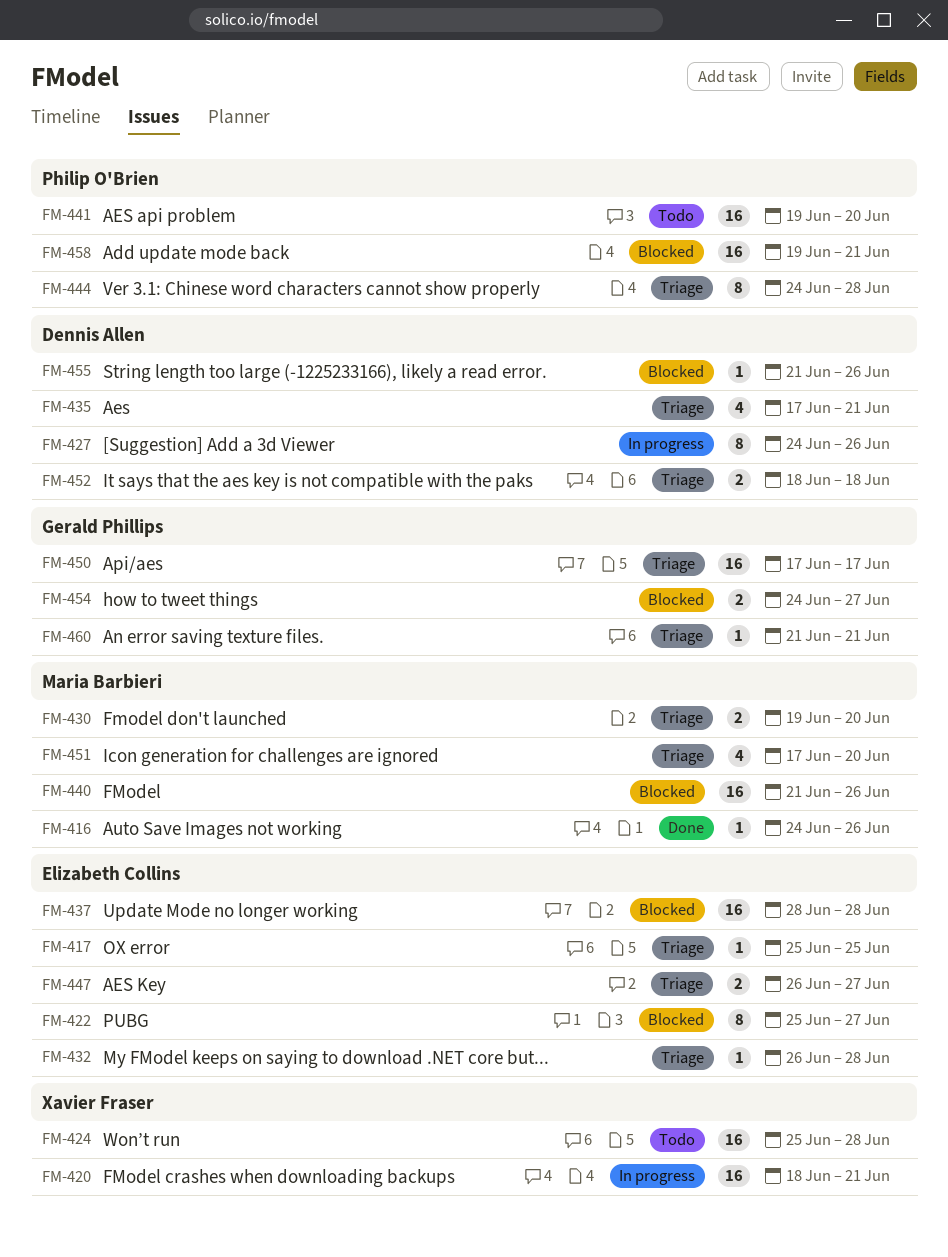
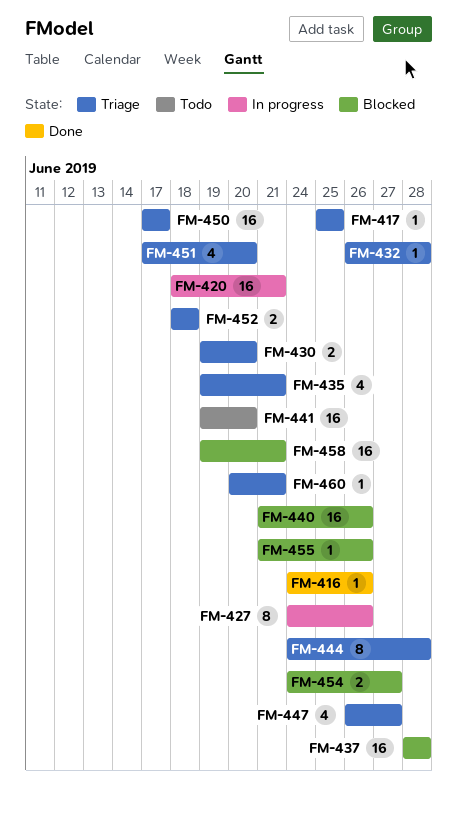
FM-422: present -> none
FM-424: present -> none
FM-435, start: Jun 17 -> Jun 19
FM-447, estimate: 2 -> 4
FM-460, start: Jun 21 -> Jun 20

